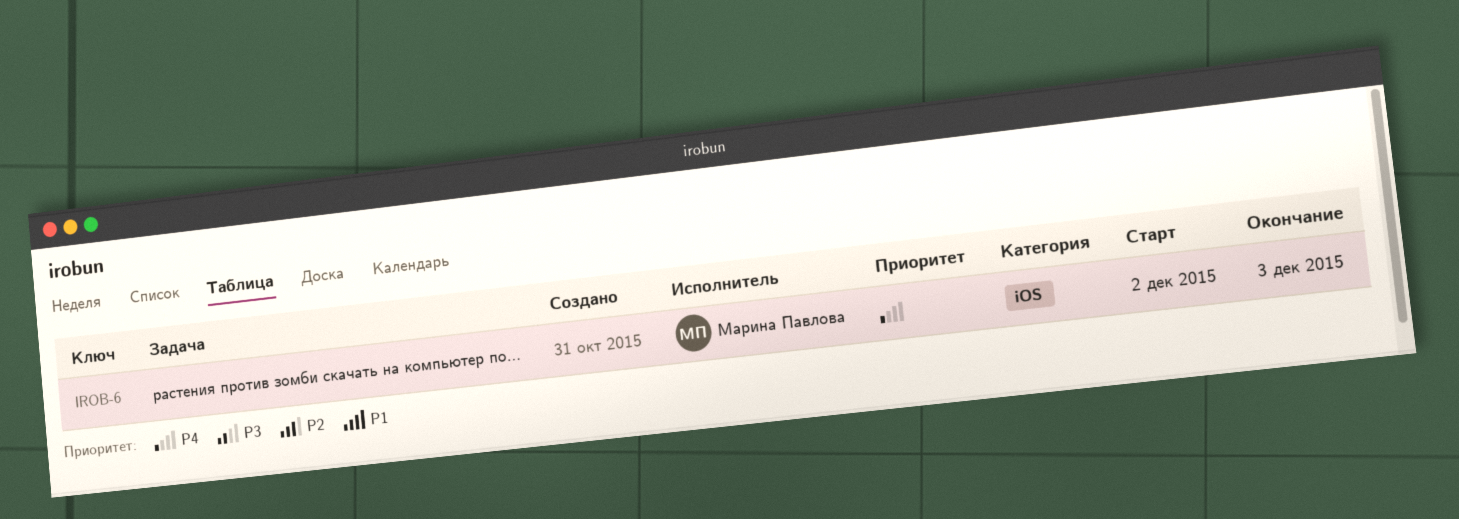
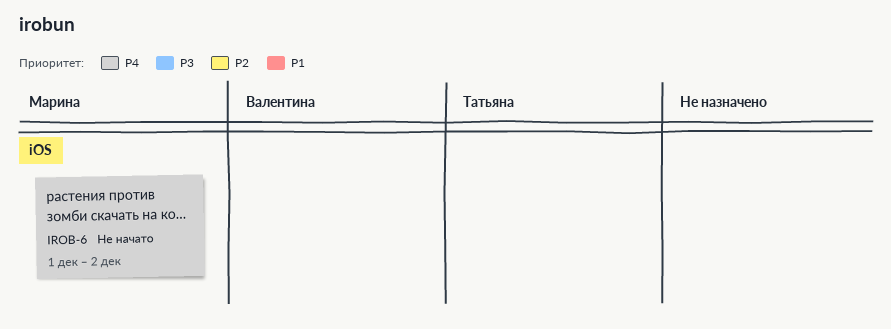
IROB-6, start: Dec 2 -> Dec 1
IROB-6, due: Dec 3 -> Dec 2

